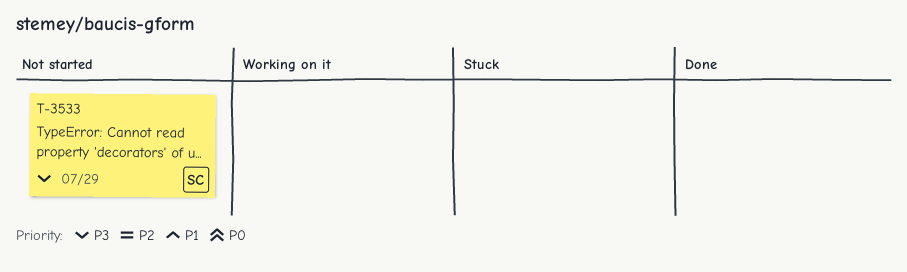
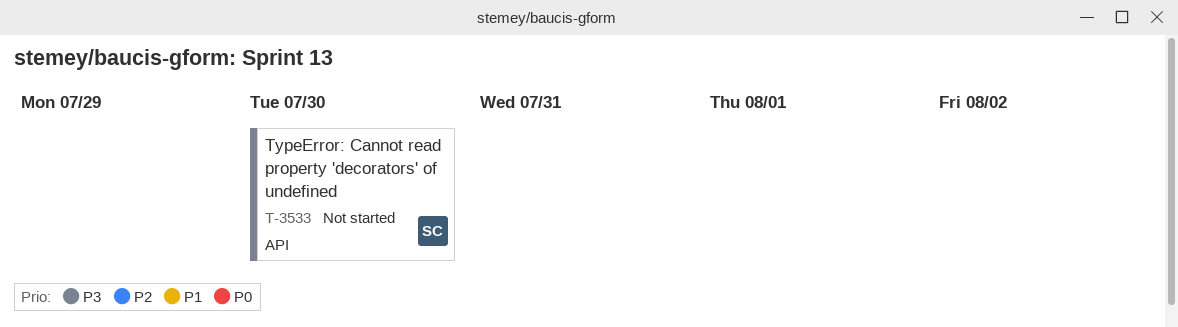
T-3533, due: Jul 29 -> Jul 30

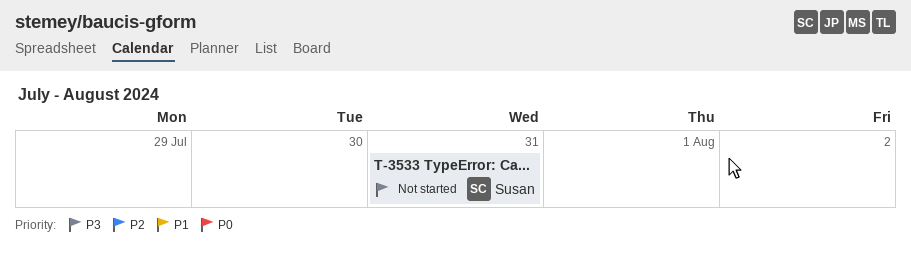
T-3533, due: Jul 30 -> Jul 31

